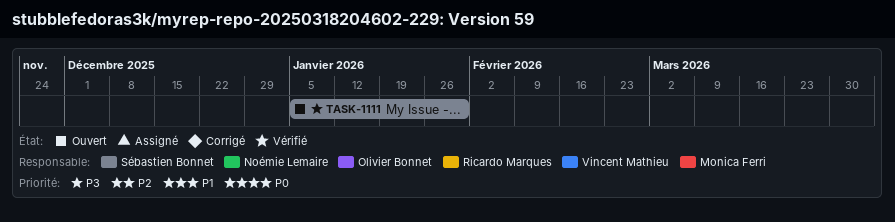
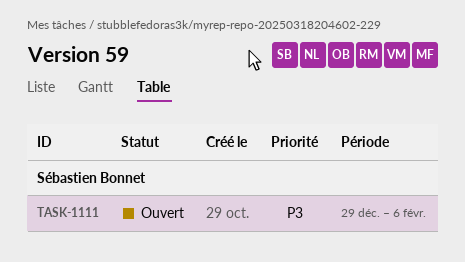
TASK-1111, start: Jan 5 -> Dec 29
TASK-1111, due: Jan 30 -> Feb 6

